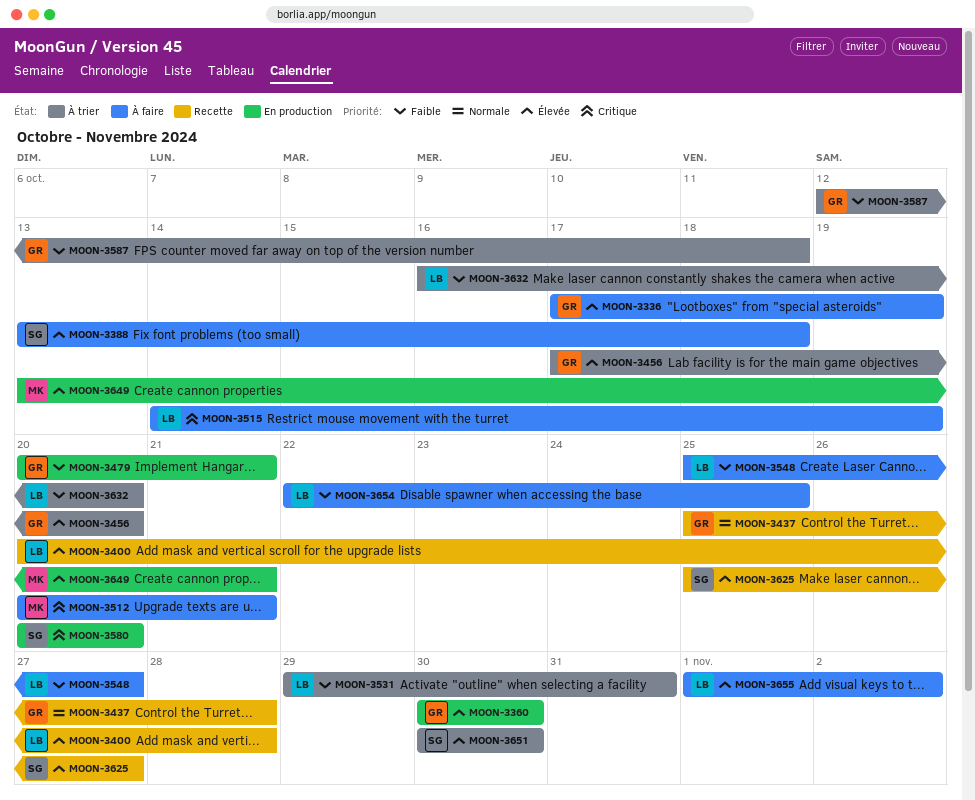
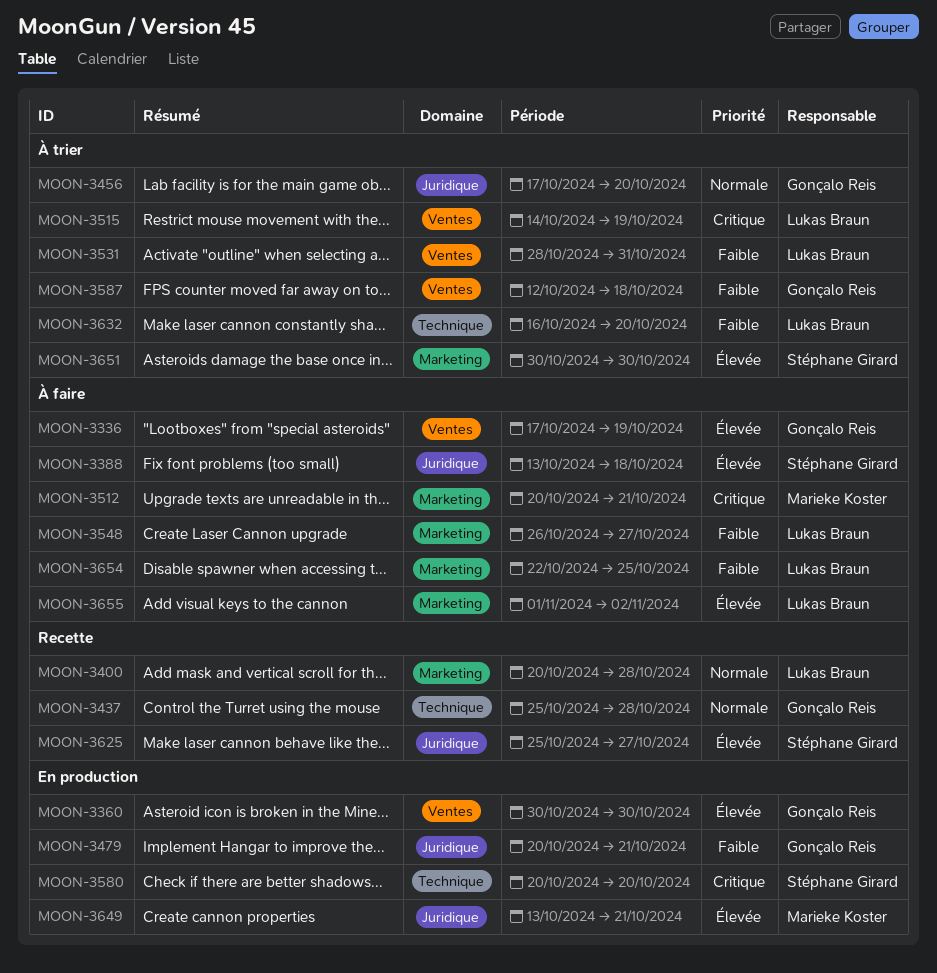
MOON-3400, priority: Élevée -> Normale
MOON-3456, priority: Élevée -> Normale
MOON-3515, status: À faire -> À trier
MOON-3531, start: Oct 29 -> Oct 28
MOON-3548, start: Oct 25 -> Oct 26

